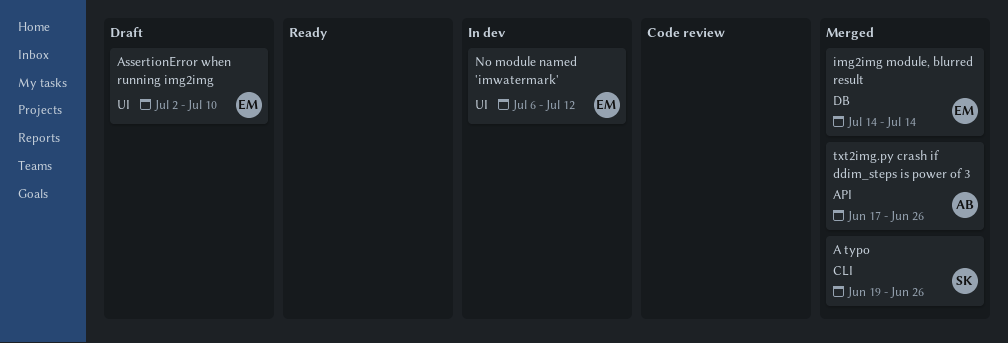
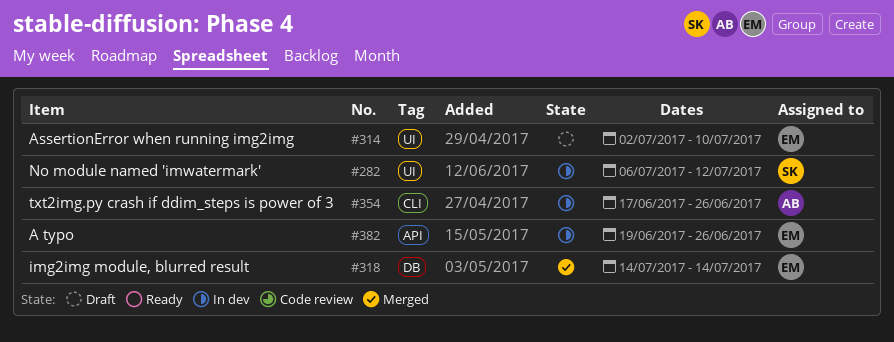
A typo, status: Merged -> In dev
A typo, owner: SK -> EM
A typo, label: CLI -> API
No module named 'imwatermark', owner: EM -> SK
txt2img.py crash if ddim_steps is power of 3, status: Merged -> In dev
txt2img.py crash if ddim_steps is power of 3, label: API -> CLI

